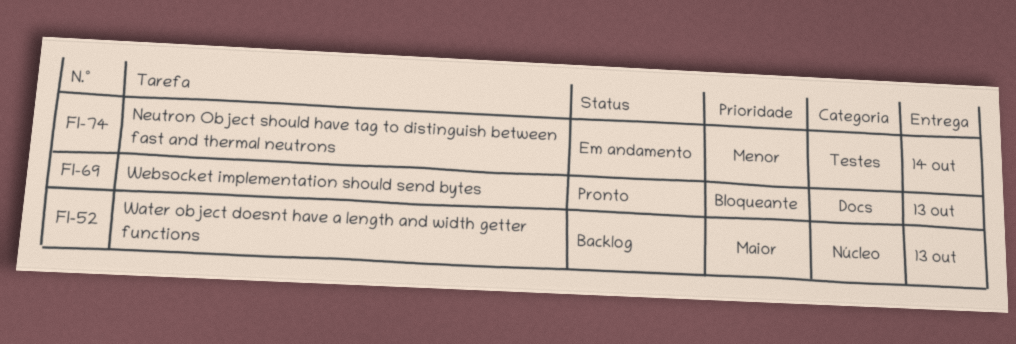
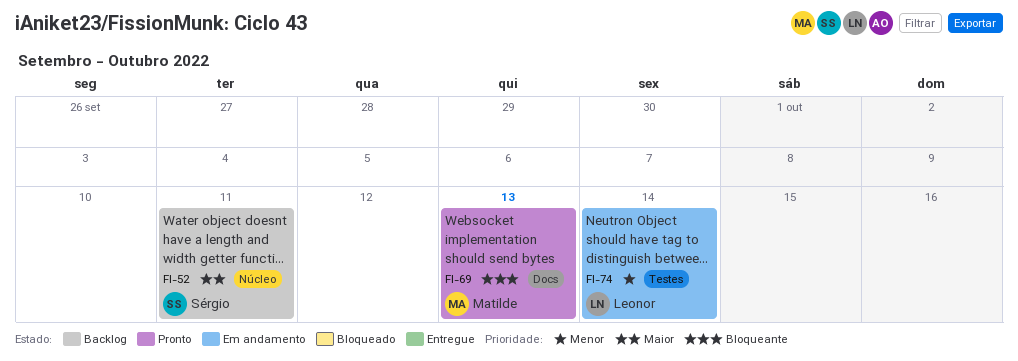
FI-52, due: Oct 13 -> Oct 11

